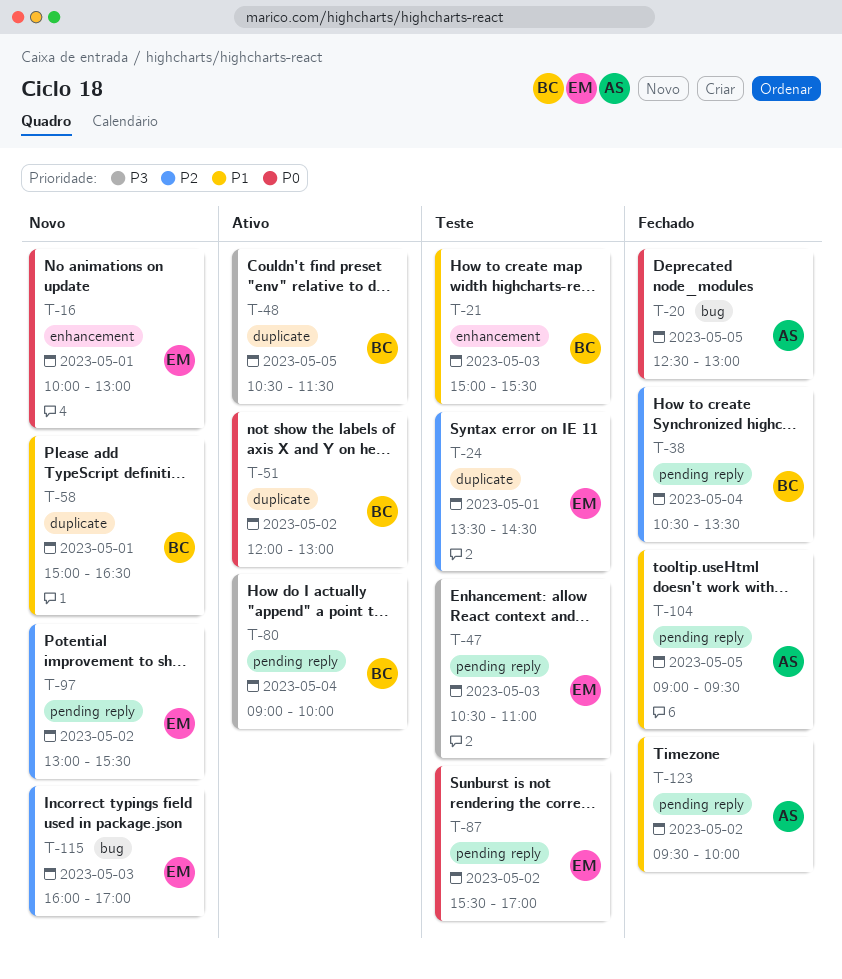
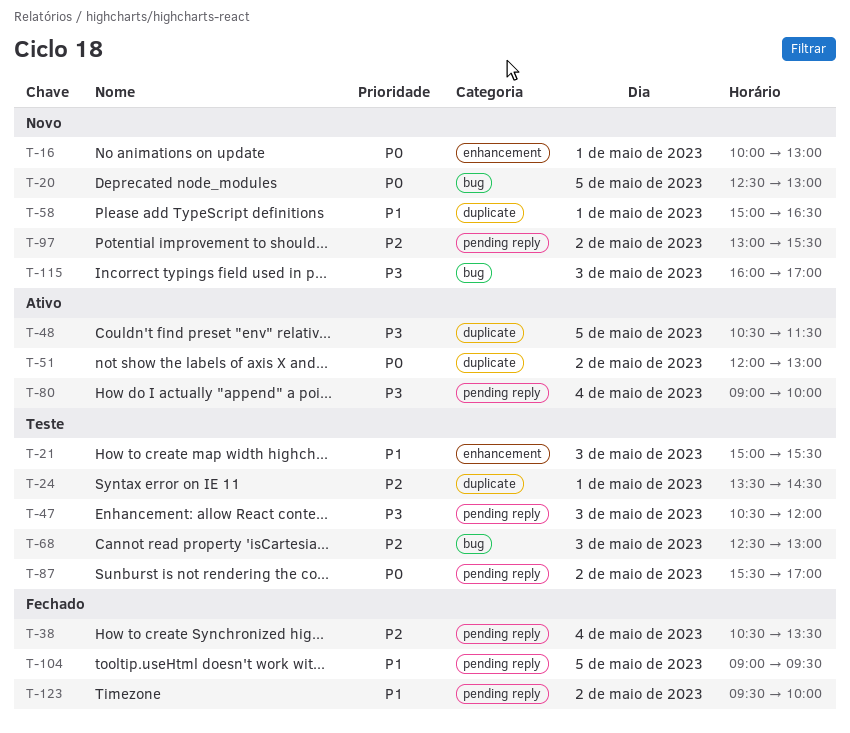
T-20, status: Fechado -> Novo
T-47, ends: 11:00 -> 12:00
T-68: none -> present
T-115, priority: P2 -> P3

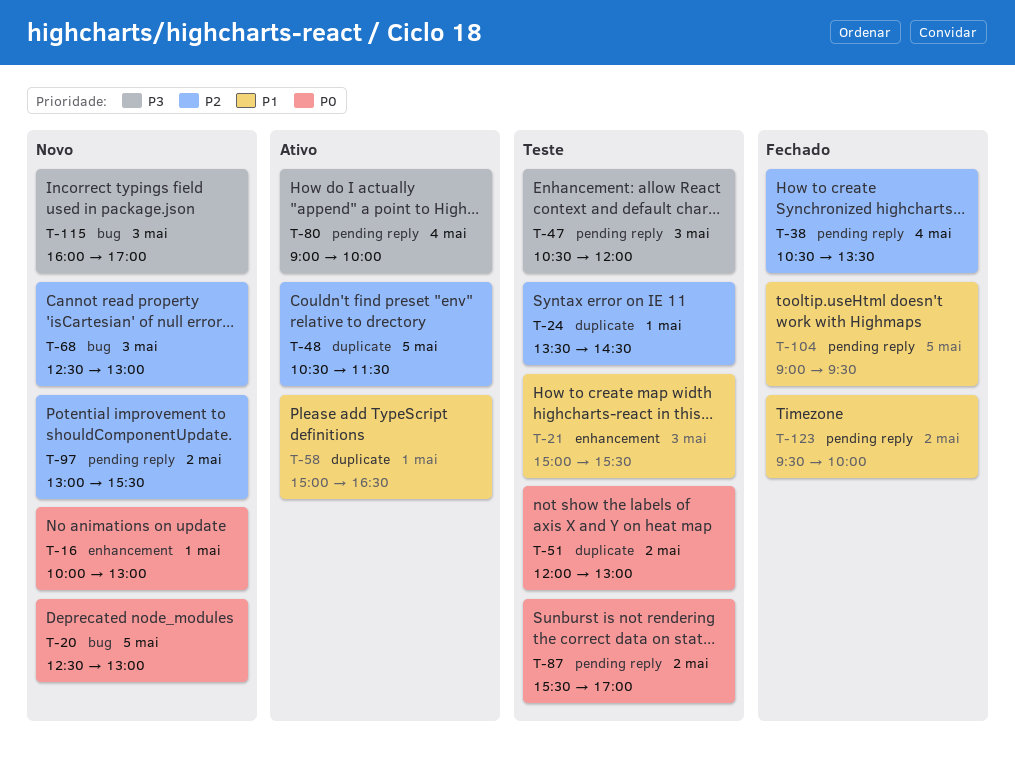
T-48, priority: P3 -> P2
T-51, status: Ativo -> Teste
T-58, status: Novo -> Ativo
T-68, status: Teste -> Novo

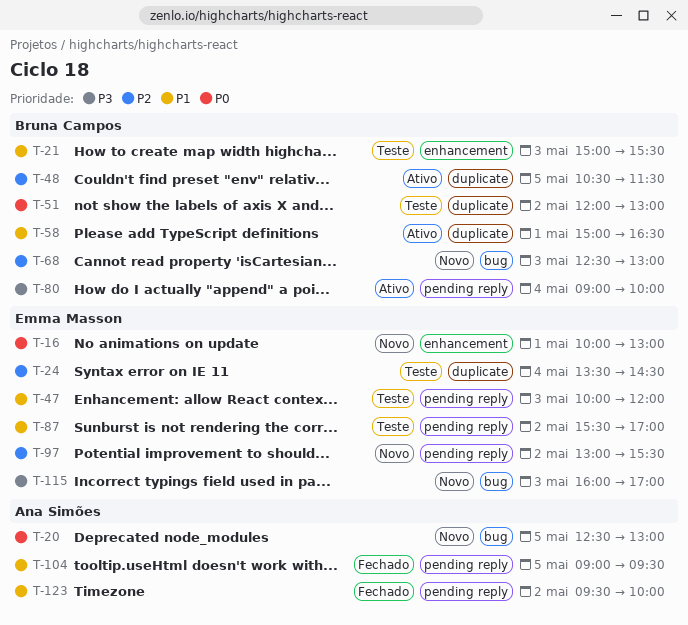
T-24, day: May 1 -> May 4
T-38: present -> none
T-47, priority: P3 -> P1
T-47, begins: 10:30 -> 10:00
T-87, priority: P0 -> P1

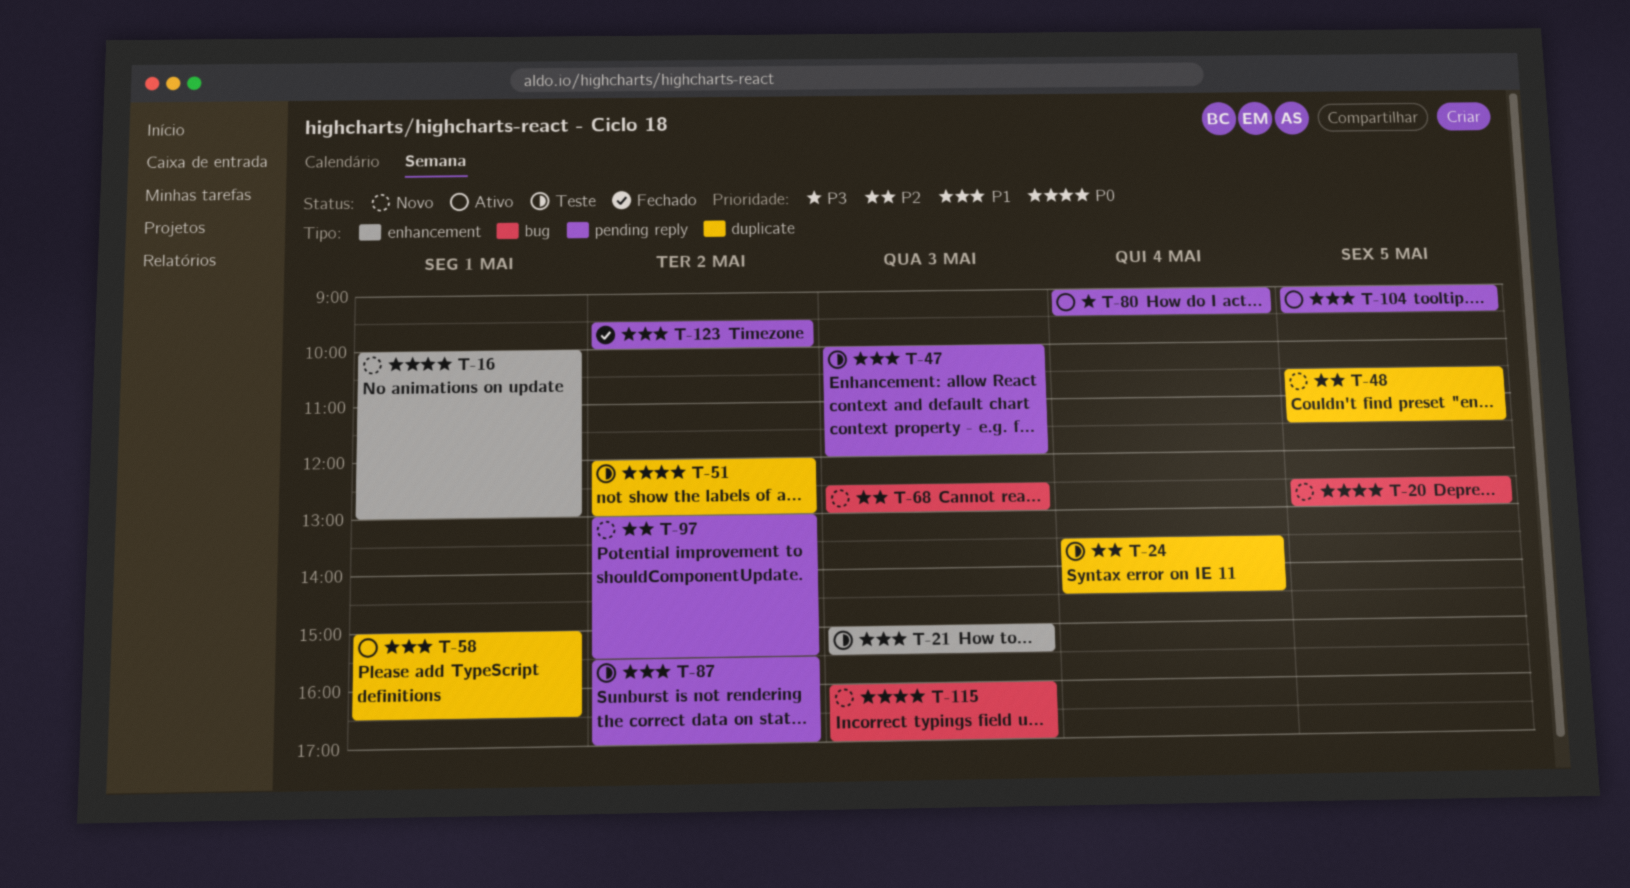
T-48, status: Ativo -> Novo
T-80, ends: 10:00 -> 09:30
T-104, status: Fechado -> Ativo
T-115, priority: P3 -> P0

